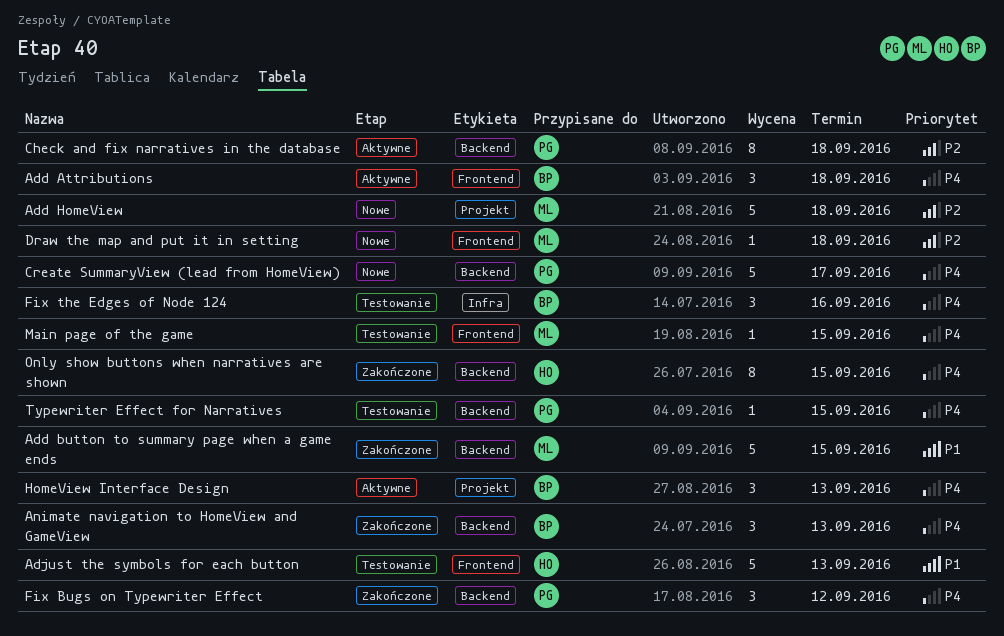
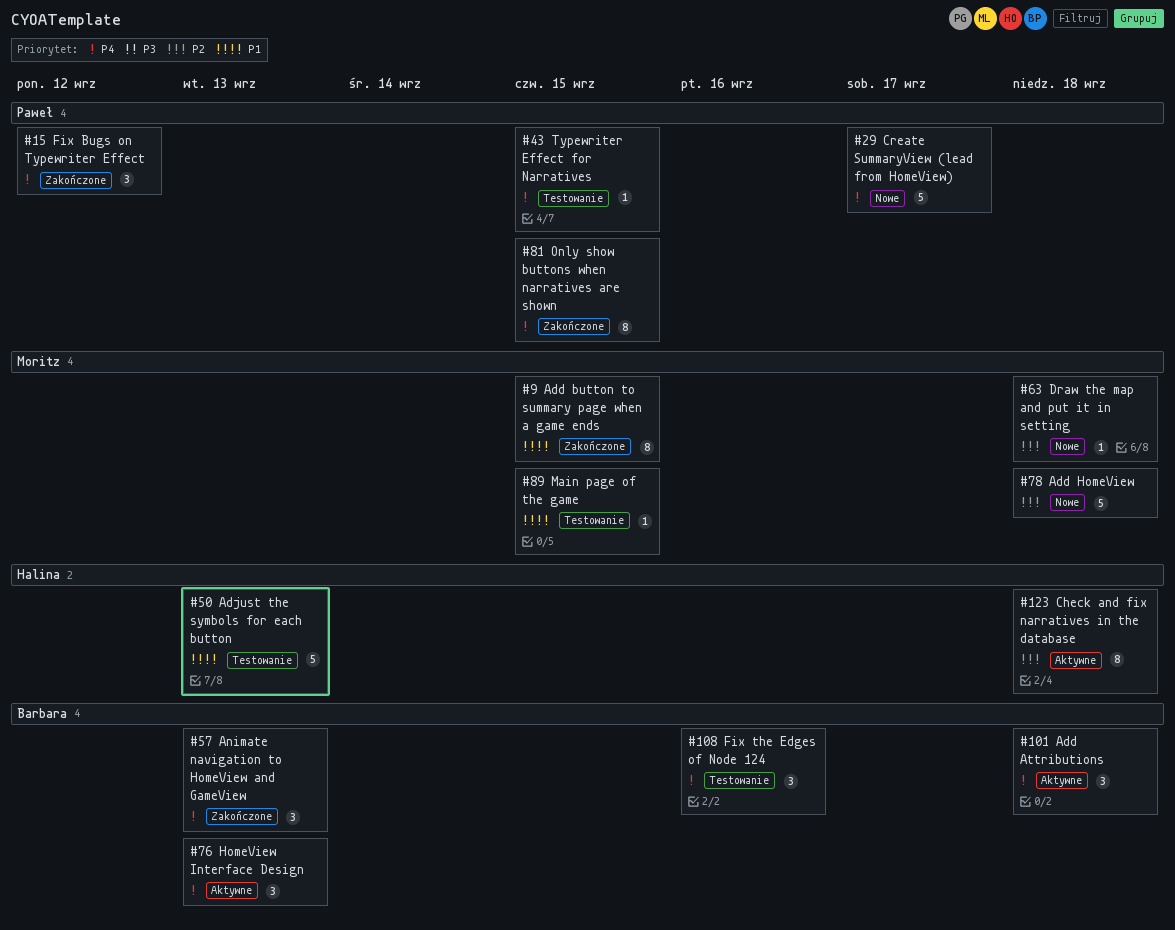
Add button to summary page when a game ends, estimate: 5 -> 8
Check and fix narratives in the database, owner: Paweł -> Halina
Main page of the game, priority: P4 -> P1
Only show buttons when narratives are shown, owner: Halina -> Paweł

